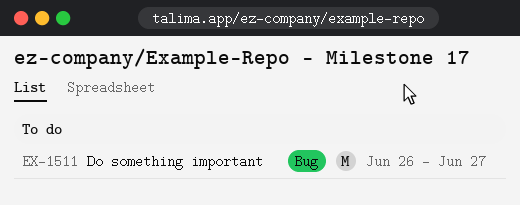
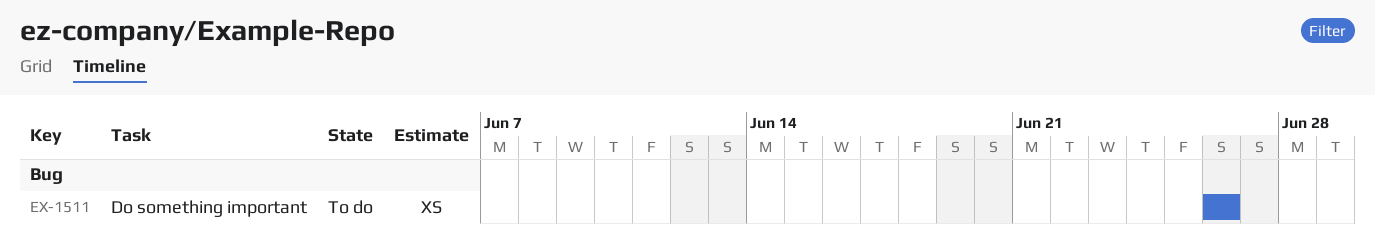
EX-1511, estimate: M -> XS
EX-1511, due: Jun 27 -> Jun 26

